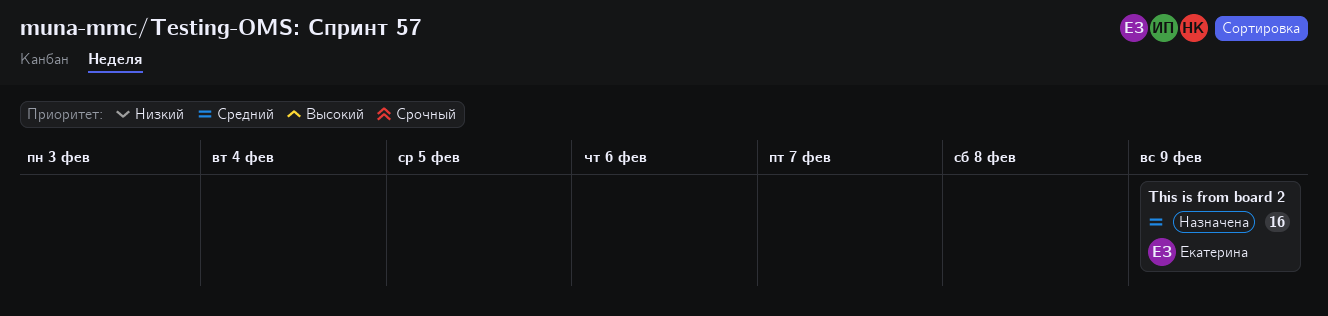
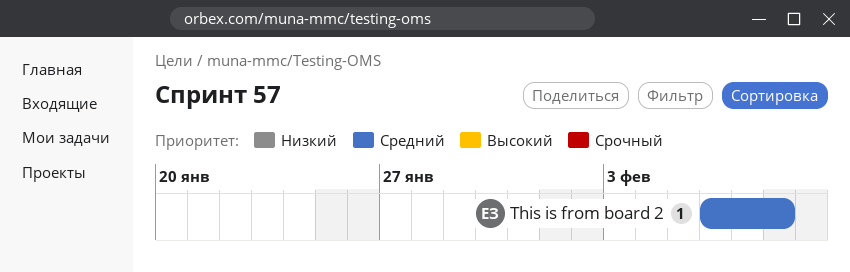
This is from board 2, estimate: 16 -> 1
This is from board 2, due: Feb 9 -> Feb 8

